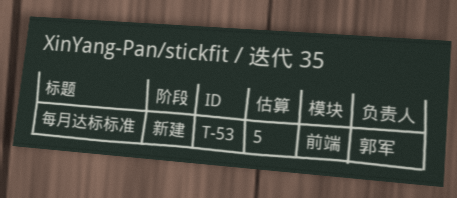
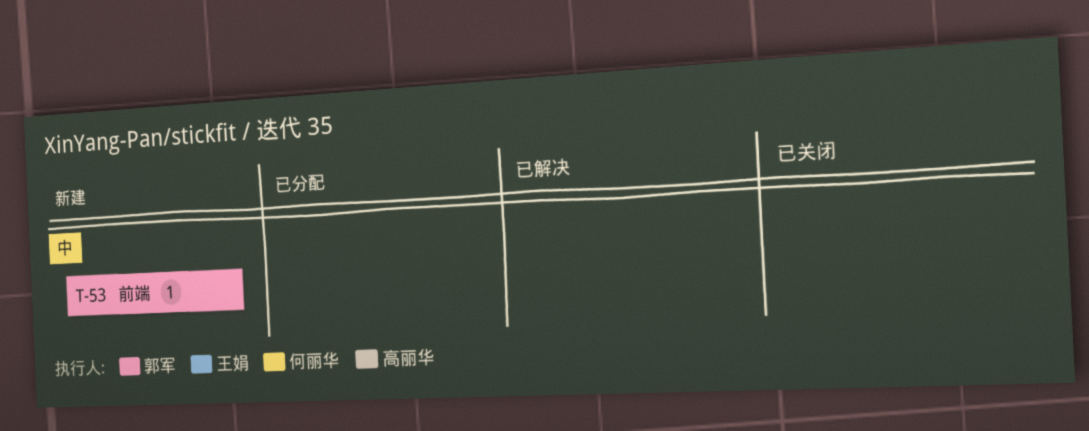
T-53, estimate: 5 -> 1

